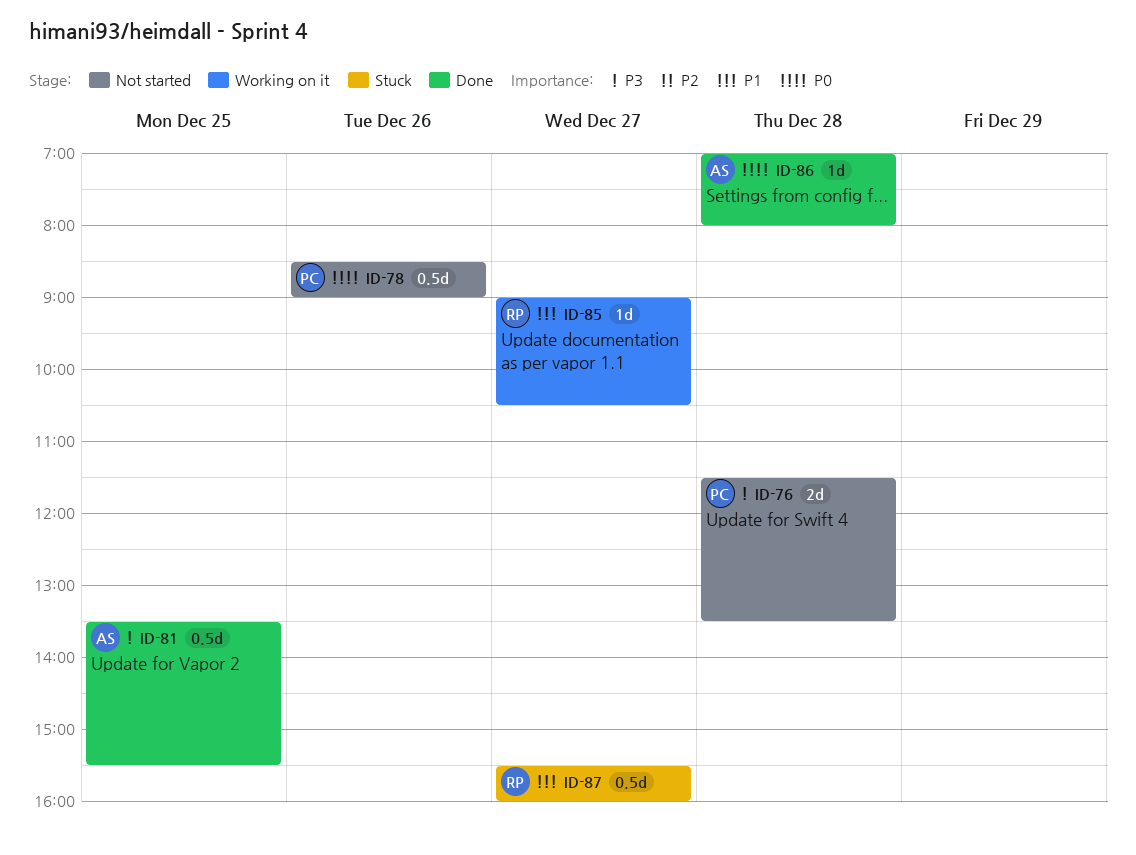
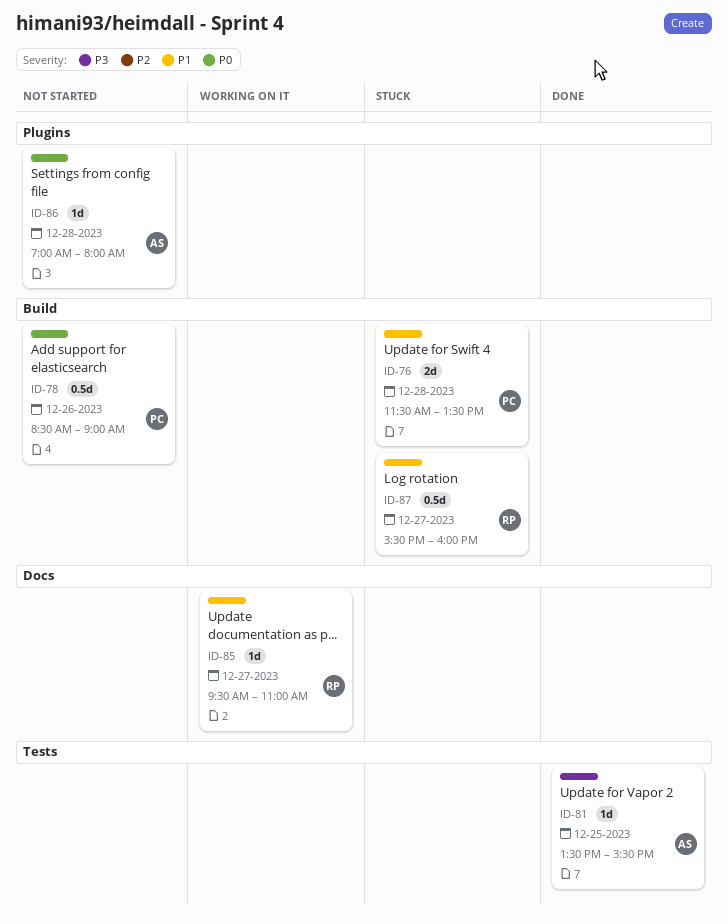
ID-76, status: Not started -> Stuck
ID-76, priority: P3 -> P1
ID-81, estimate: 0.5d -> 1d
ID-85, begins: 09:00 -> 09:30
ID-85, ends: 10:30 -> 11:00
ID-86, status: Done -> Not started

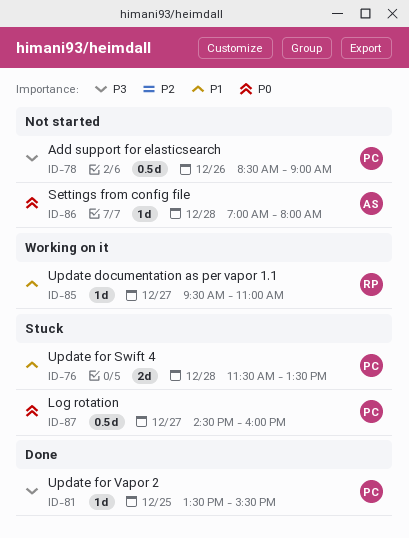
ID-78, priority: P0 -> P3
ID-81, owner: AS -> PC
ID-87, owner: RP -> PC
ID-87, priority: P1 -> P0
ID-87, begins: 15:30 -> 14:30

